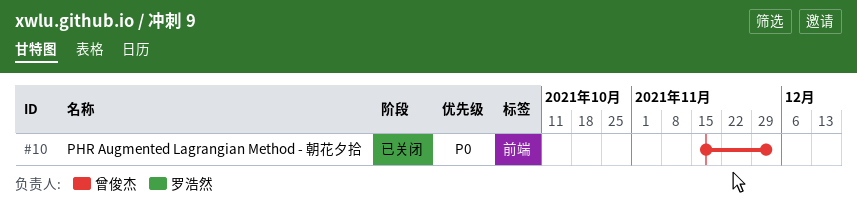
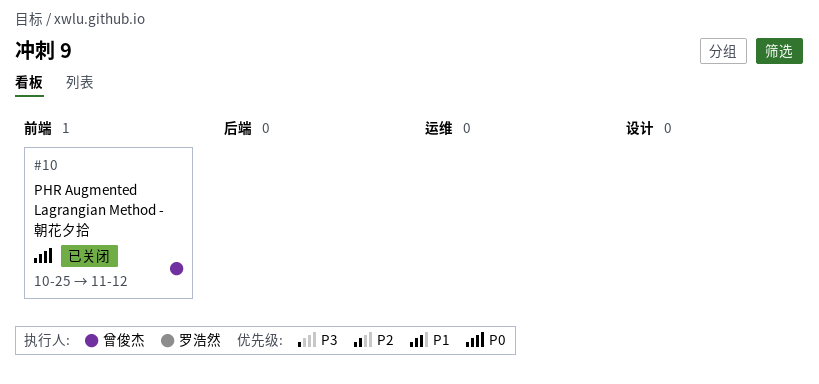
#10, start: Nov 15 -> Oct 25
#10, due: Dec 3 -> Nov 12

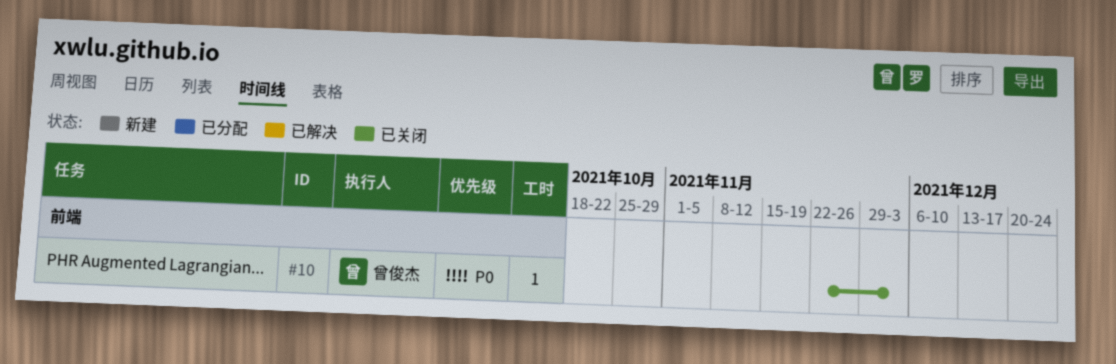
#10, start: Oct 25 -> Nov 22
#10, due: Nov 12 -> Dec 3

